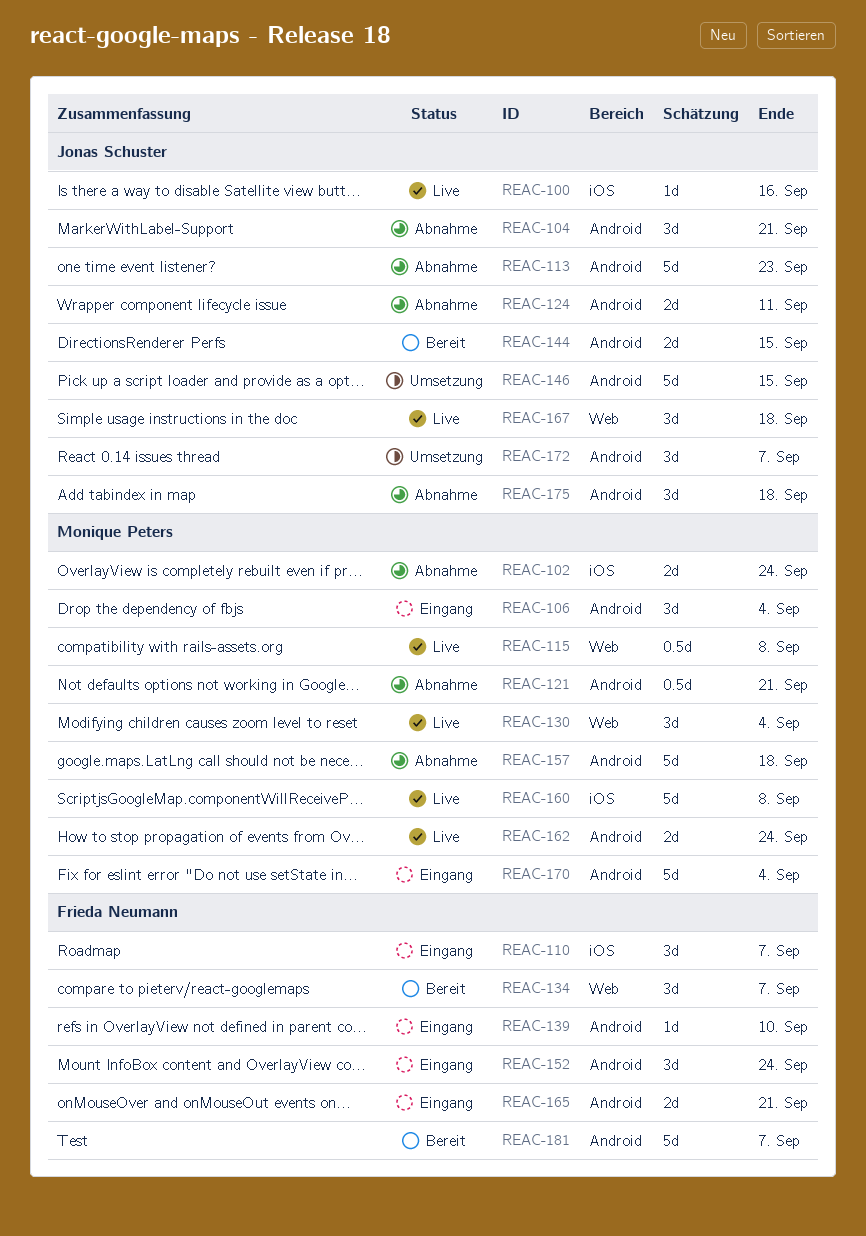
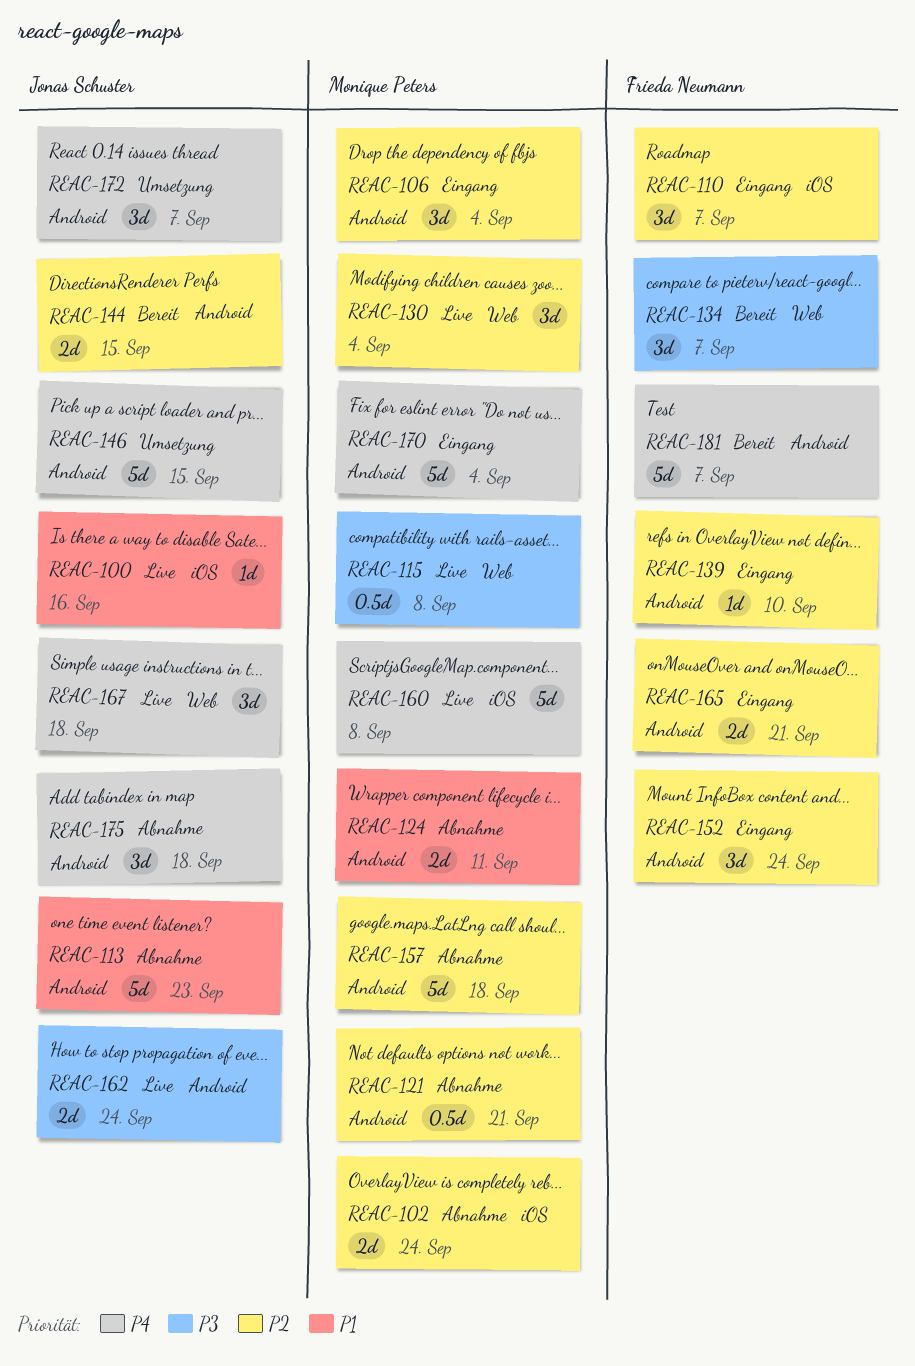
REAC-104: present -> none
REAC-124, owner: Jonas Schuster -> Monique Peters
REAC-162, owner: Monique Peters -> Jonas Schuster

